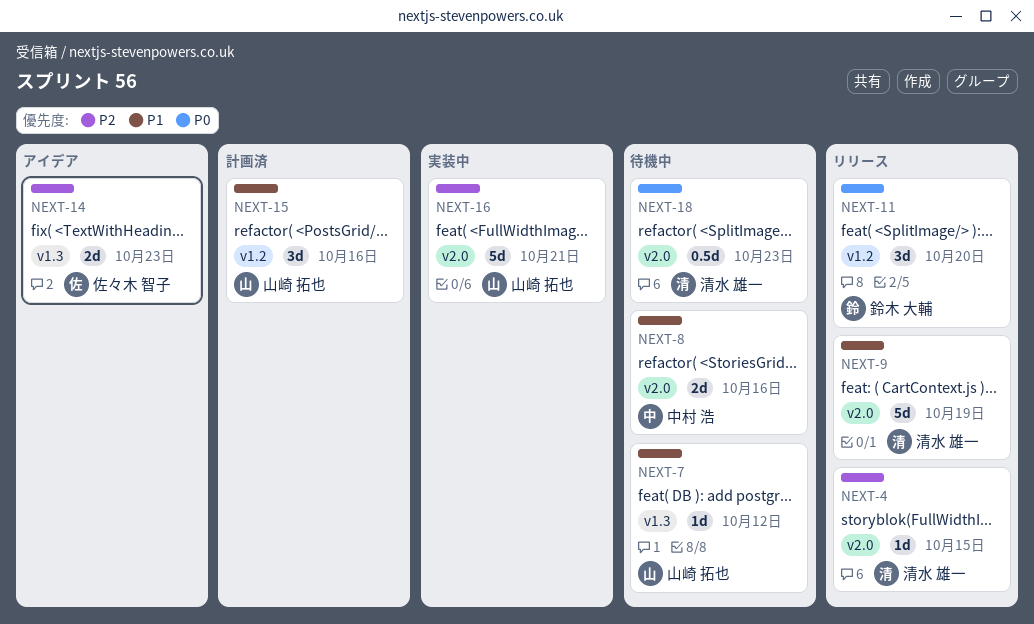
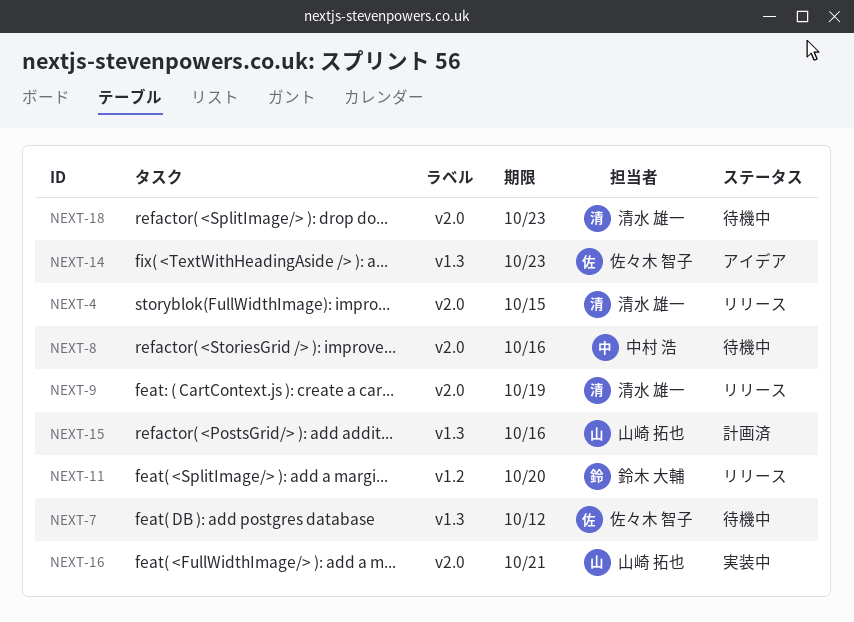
NEXT-7, owner: 山崎 拓也 -> 佐々木 智子
NEXT-15, label: v1.2 -> v1.3

